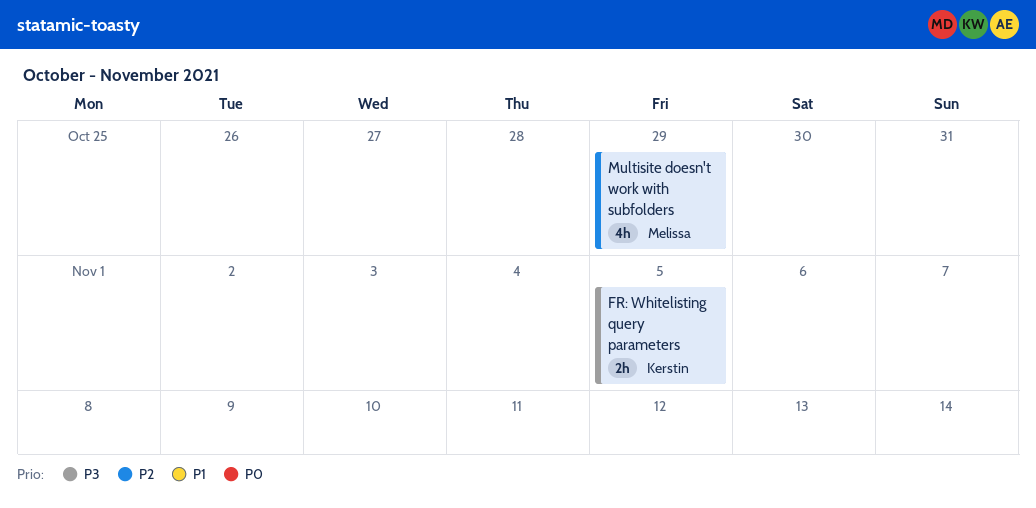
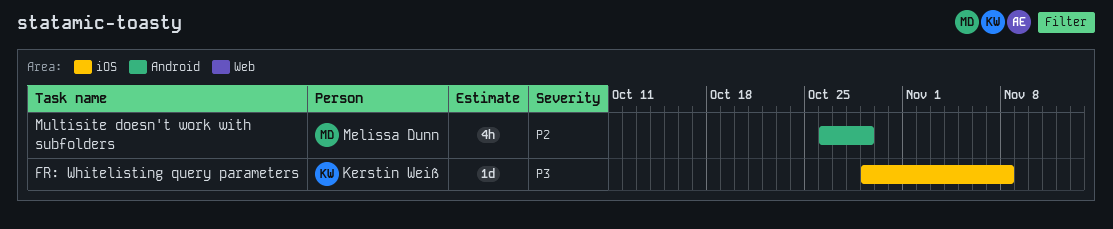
FR: Whitelisting query parameters, estimate: 2h -> 1d
FR: Whitelisting query parameters, due: Nov 5 -> Nov 8

